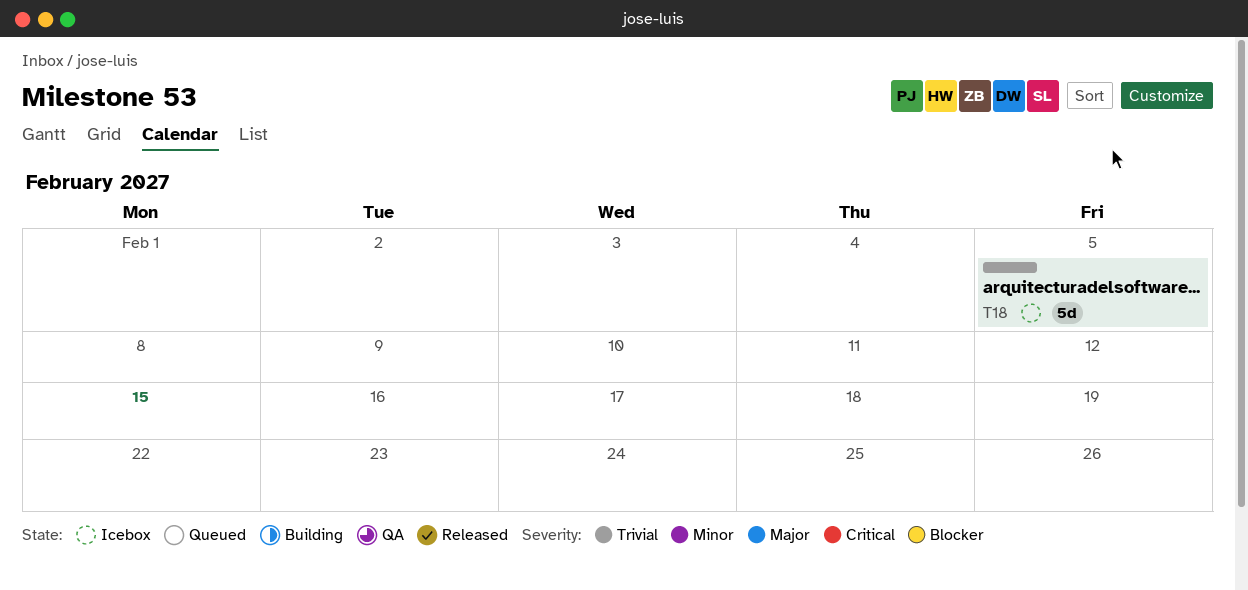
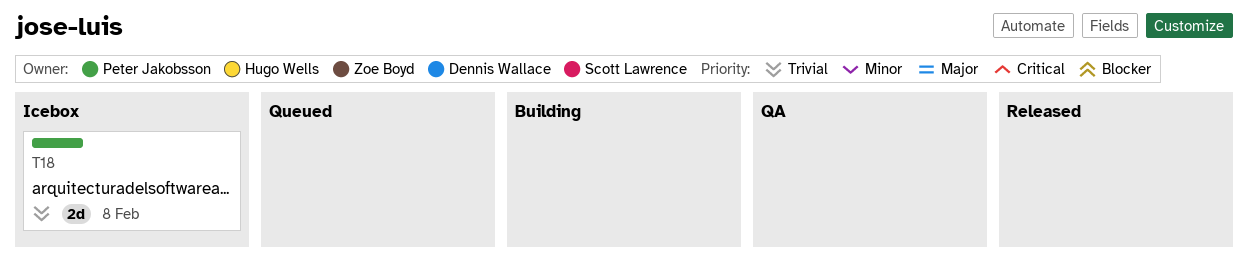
T18, estimate: 5d -> 2d
T18, due: Feb 5 -> Feb 8

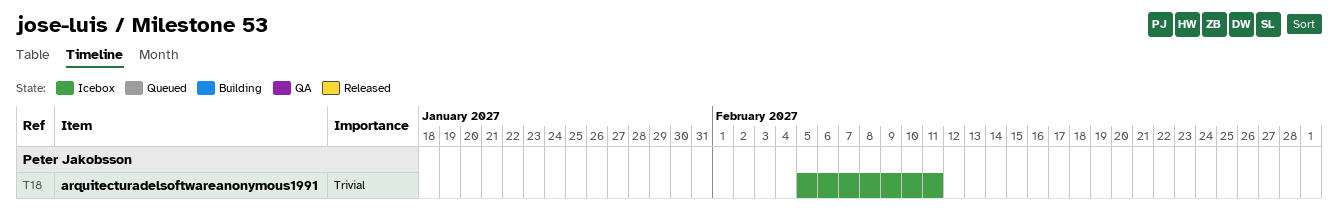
T18, due: Feb 8 -> Feb 11

